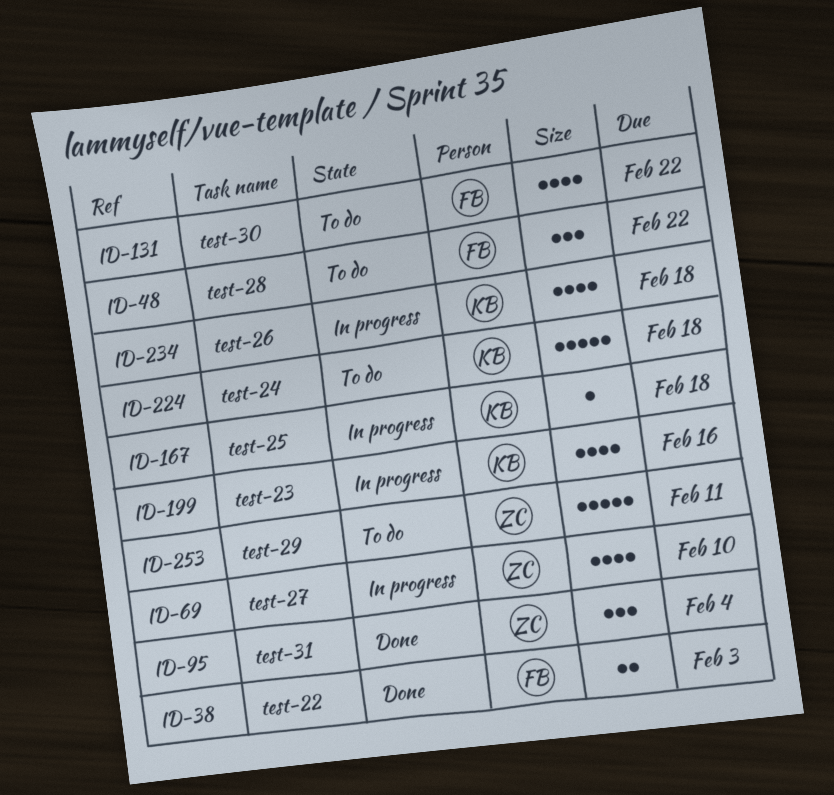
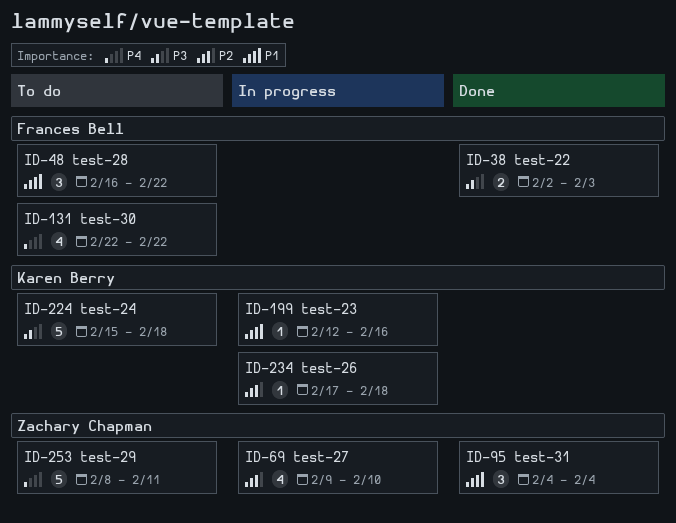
ID-167: present -> none
ID-199, estimate: 4 -> 1
ID-234, estimate: 4 -> 1

